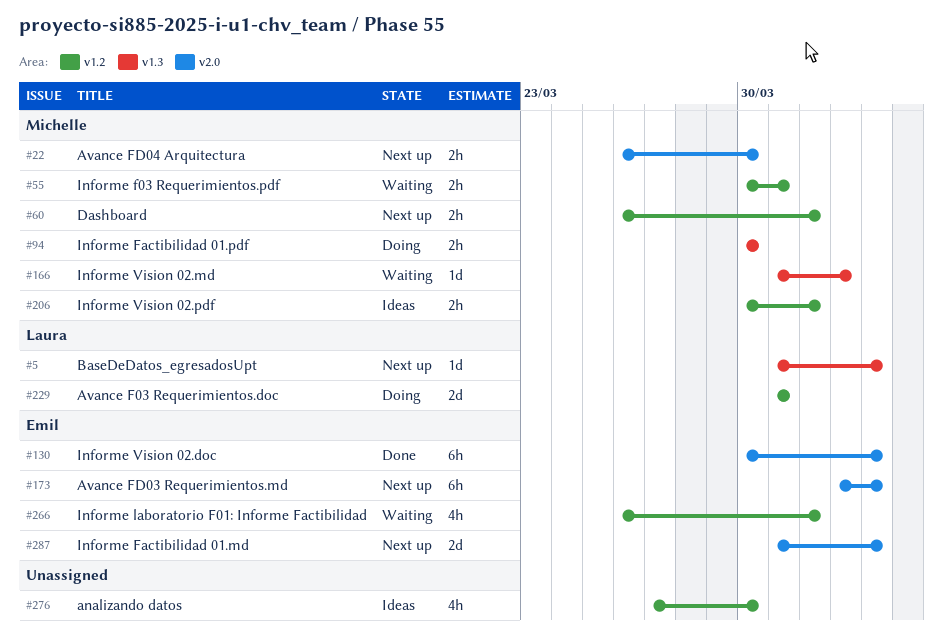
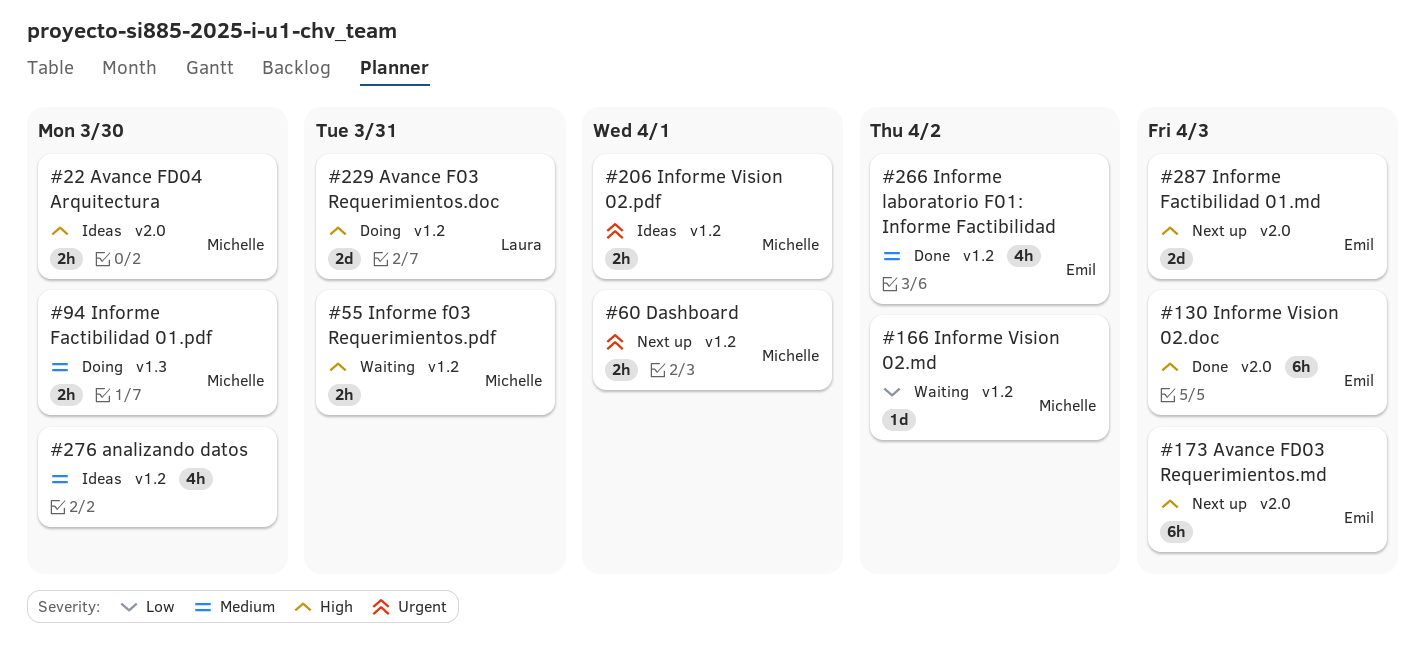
#5: present -> none
#22, status: Next up -> Ideas
#166, label: v1.3 -> v1.2
#266, status: Waiting -> Done
#266, due: Apr 1 -> Apr 2

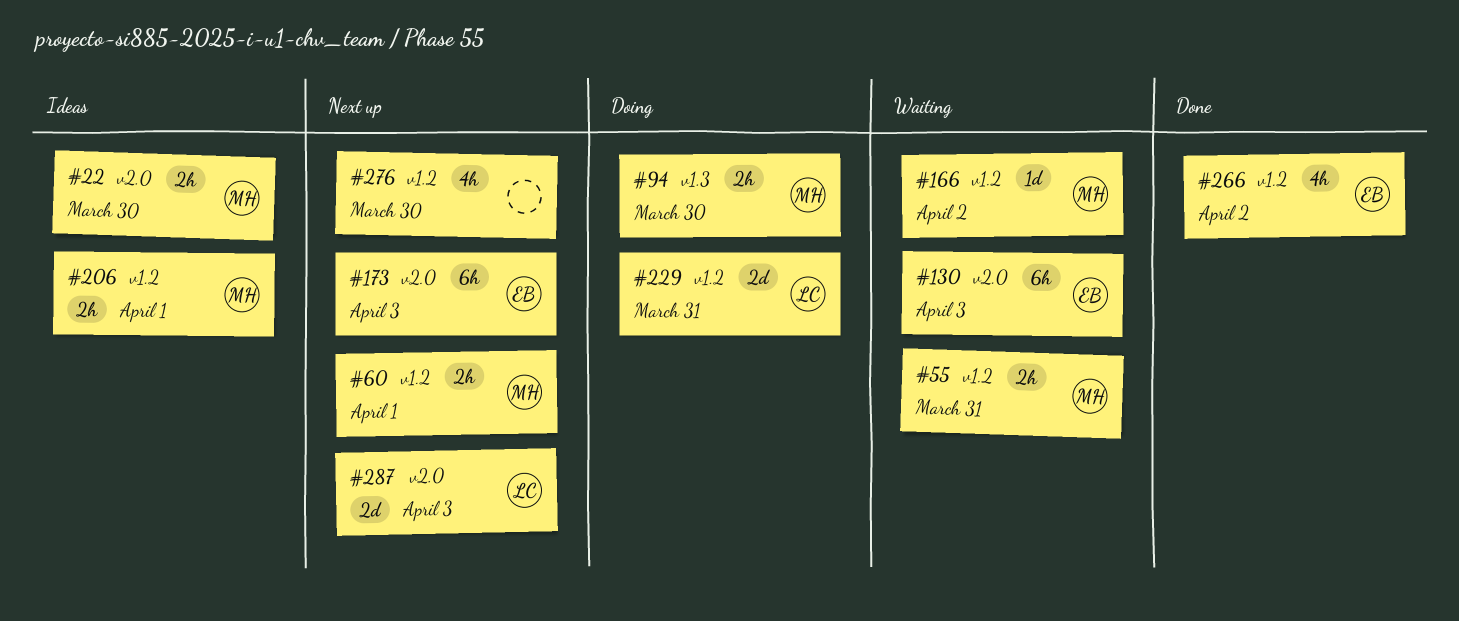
#130, status: Done -> Waiting
#276, status: Ideas -> Next up
#287, owner: Emil -> Laura

